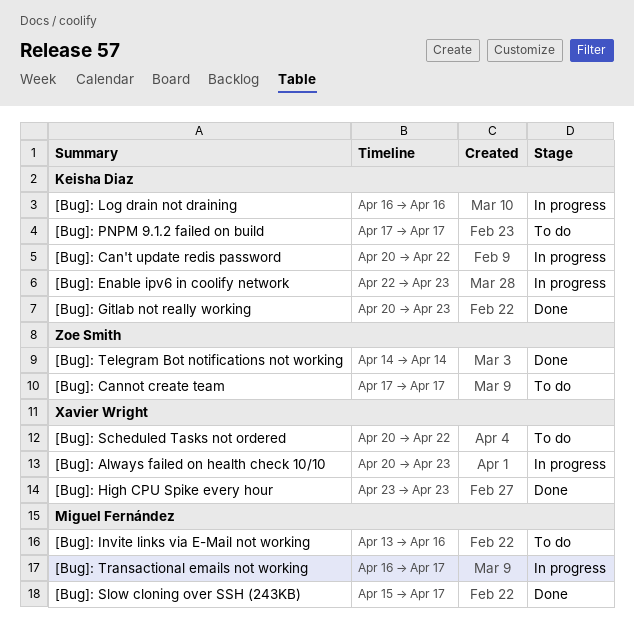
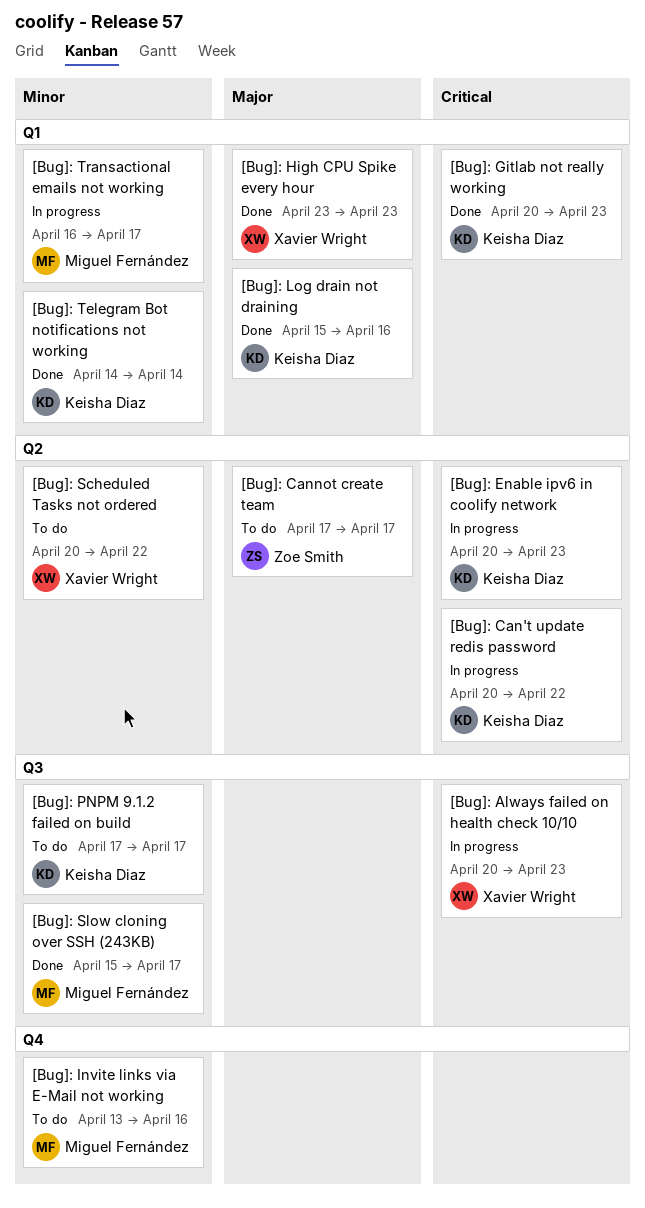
[Bug]: Enable ipv6 in coolify network, start: Apr 22 -> Apr 20
[Bug]: Log drain not draining, status: In progress -> Done
[Bug]: Log drain not draining, start: Apr 16 -> Apr 15
[Bug]: Telegram Bot notifications not working, owner: Zoe Smith -> Keisha Diaz

